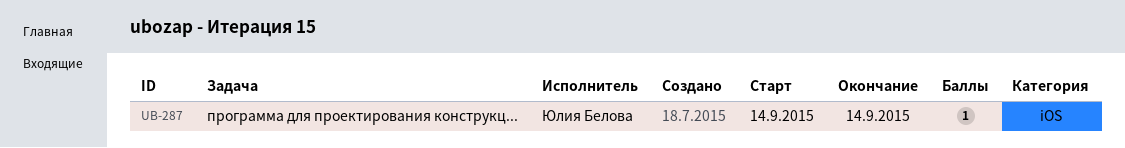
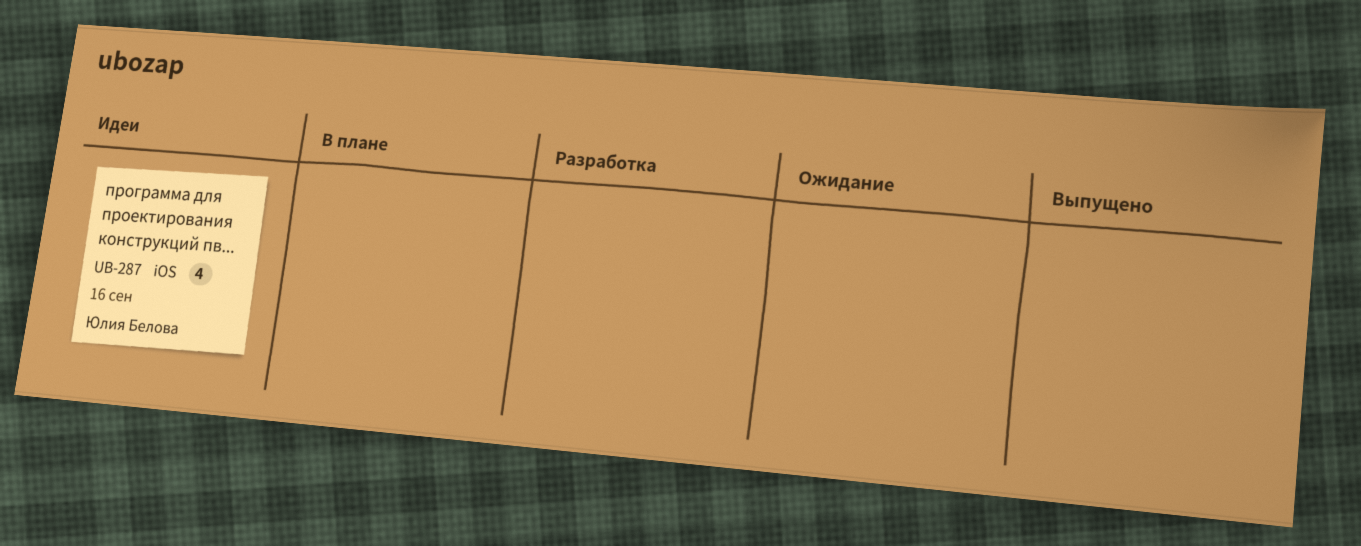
UB-287, estimate: 1 -> 4
UB-287, due: Sep 14 -> Sep 16

